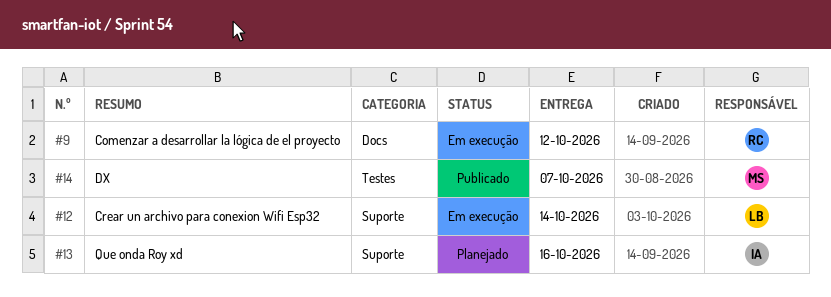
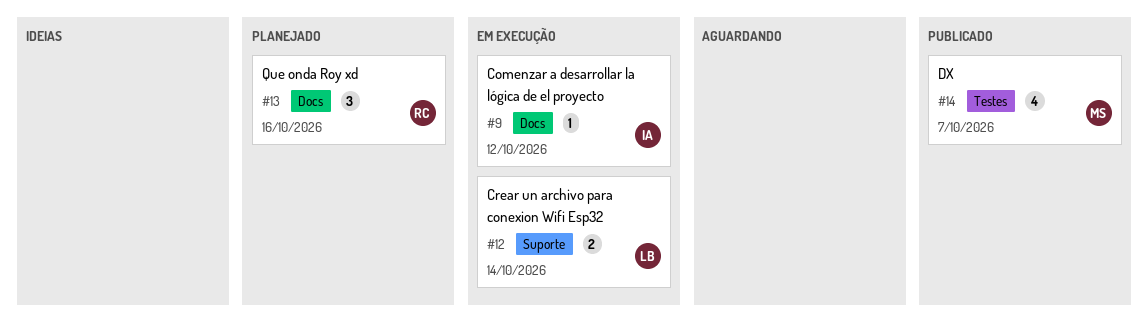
#9, owner: RC -> IA
#13, owner: IA -> RC
#13, label: Suporte -> Docs

